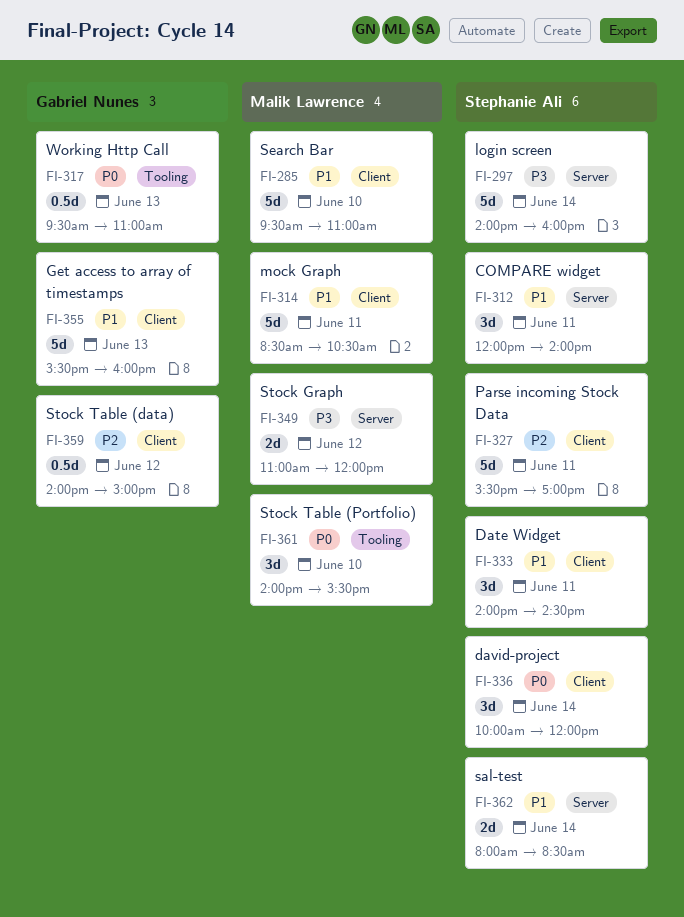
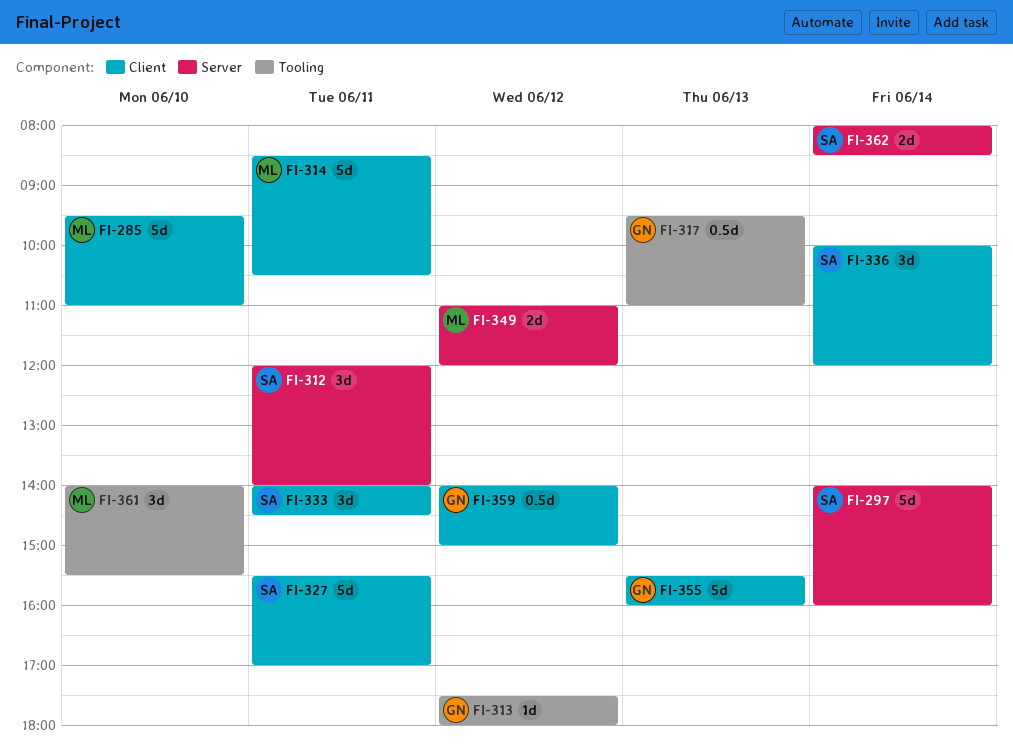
FI-313: none -> present

